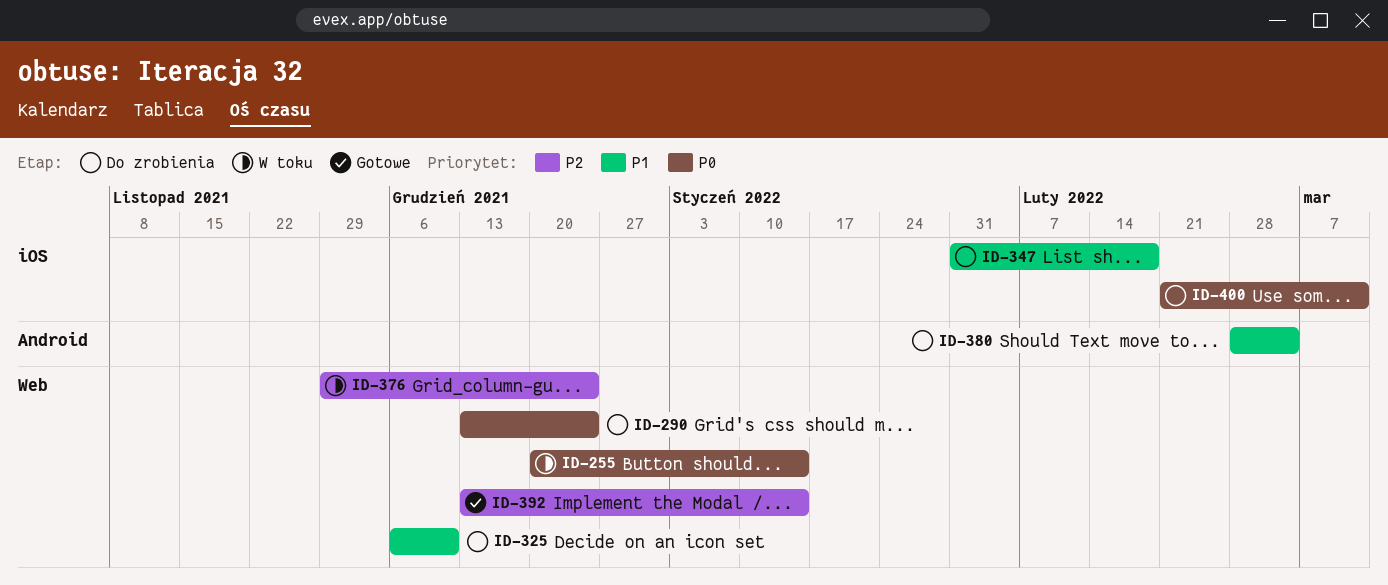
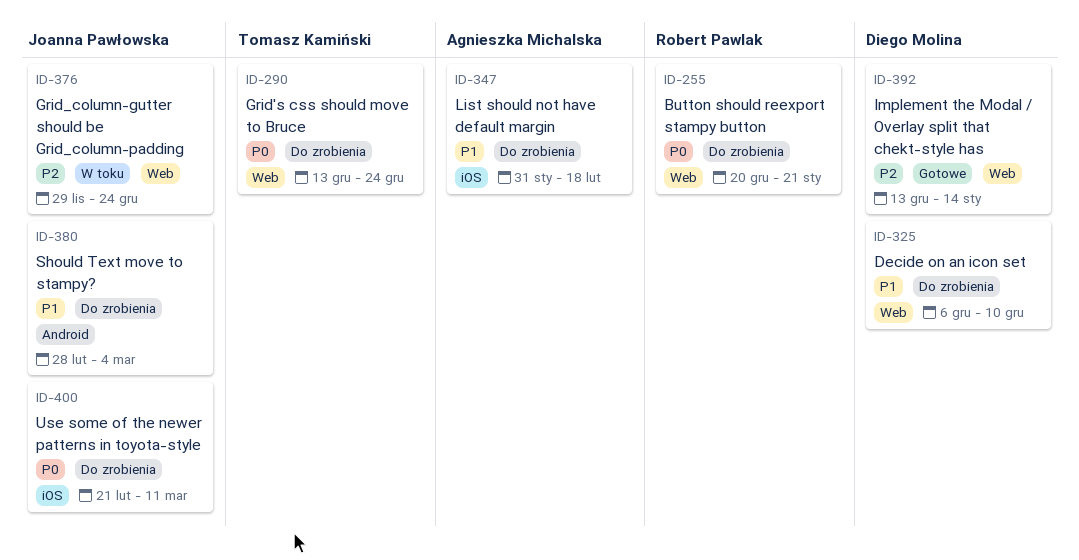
ID-255, status: W toku -> Do zrobienia
ID-255, due: Jan 14 -> Jan 21

